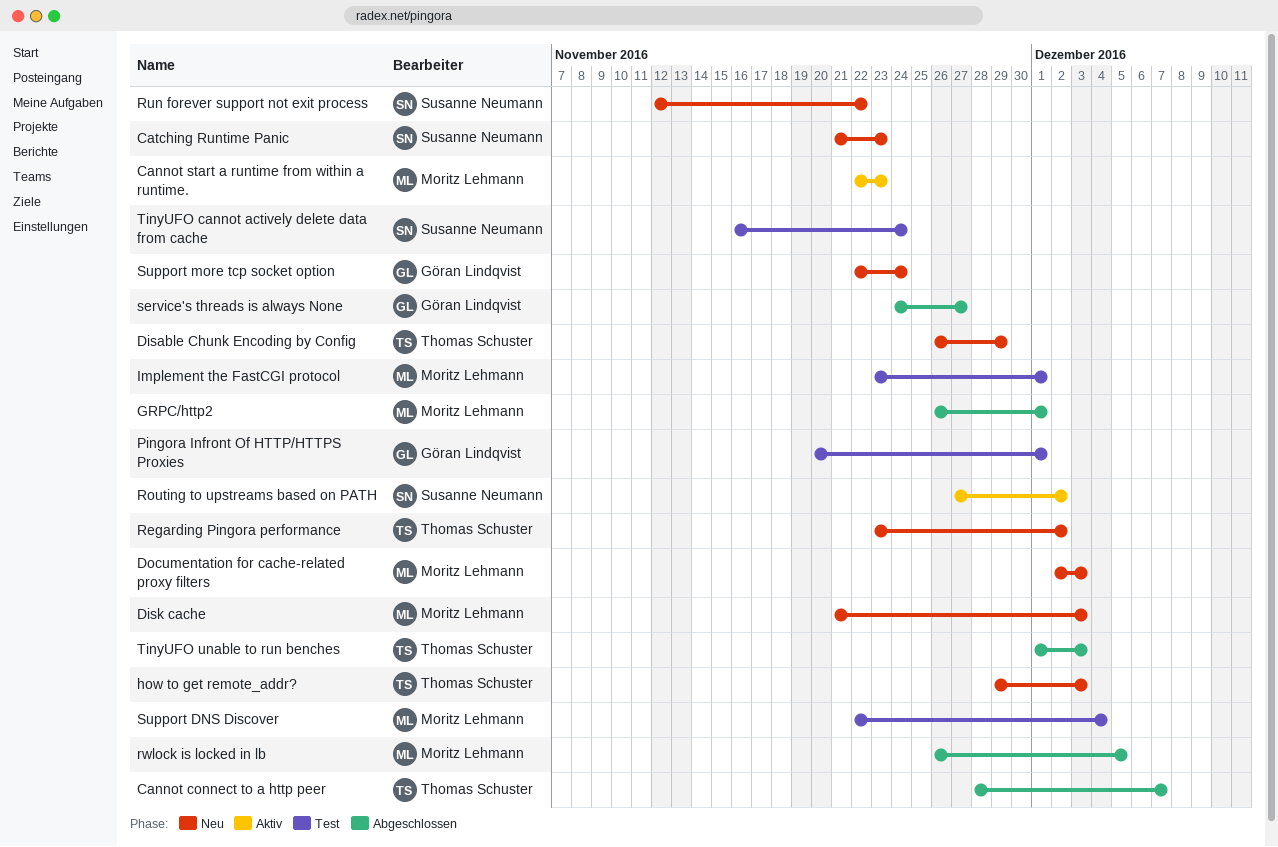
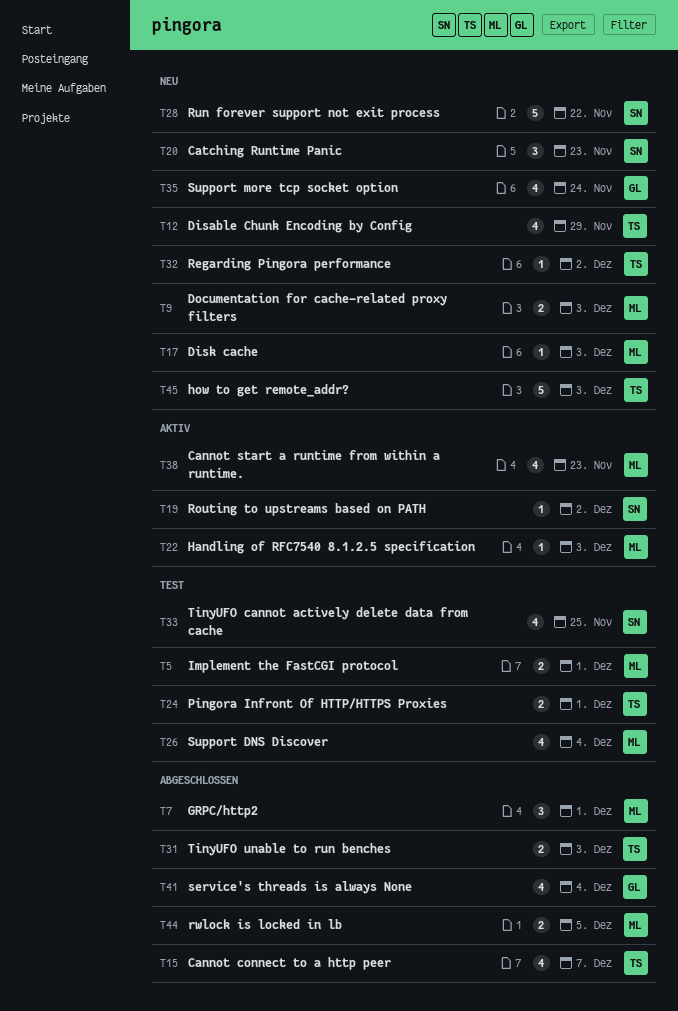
Handling of RFC7540 8.1.2.5 specification: none -> present
Pingora Infront Of HTTP/HTTPS Proxies, owner: Göran Lindqvist -> Thomas Schuster
service's threads is always None, due: Nov 27 -> Dec 4
TinyUFO cannot actively delete data from cache, due: Nov 24 -> Nov 25

